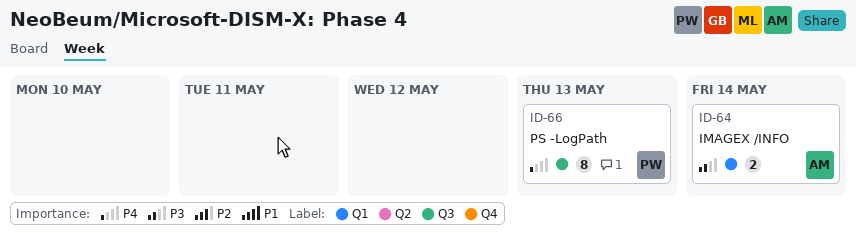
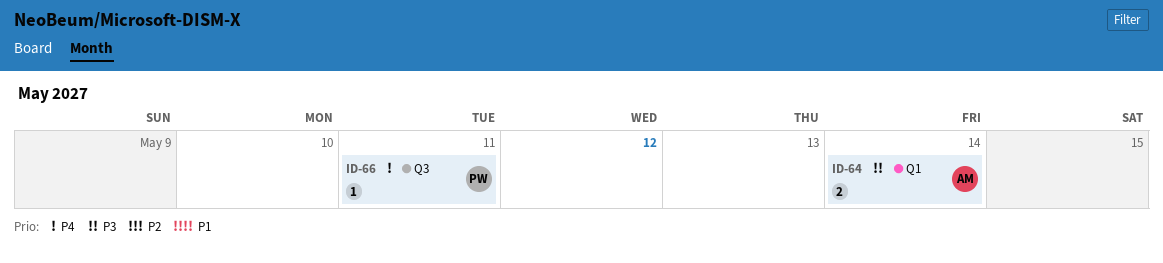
ID-66, estimate: 8 -> 1
ID-66, due: May 13 -> May 11

